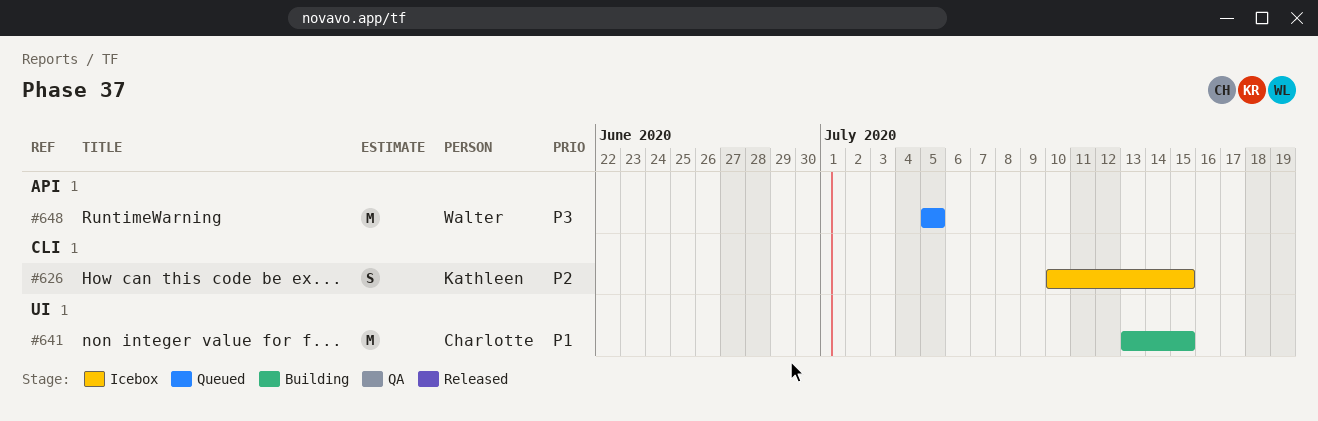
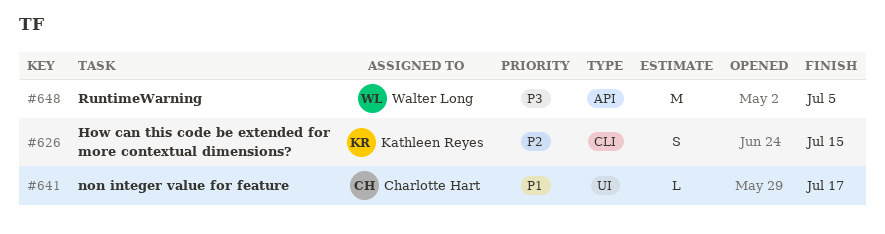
#641, estimate: M -> L
#641, due: Jul 15 -> Jul 17

